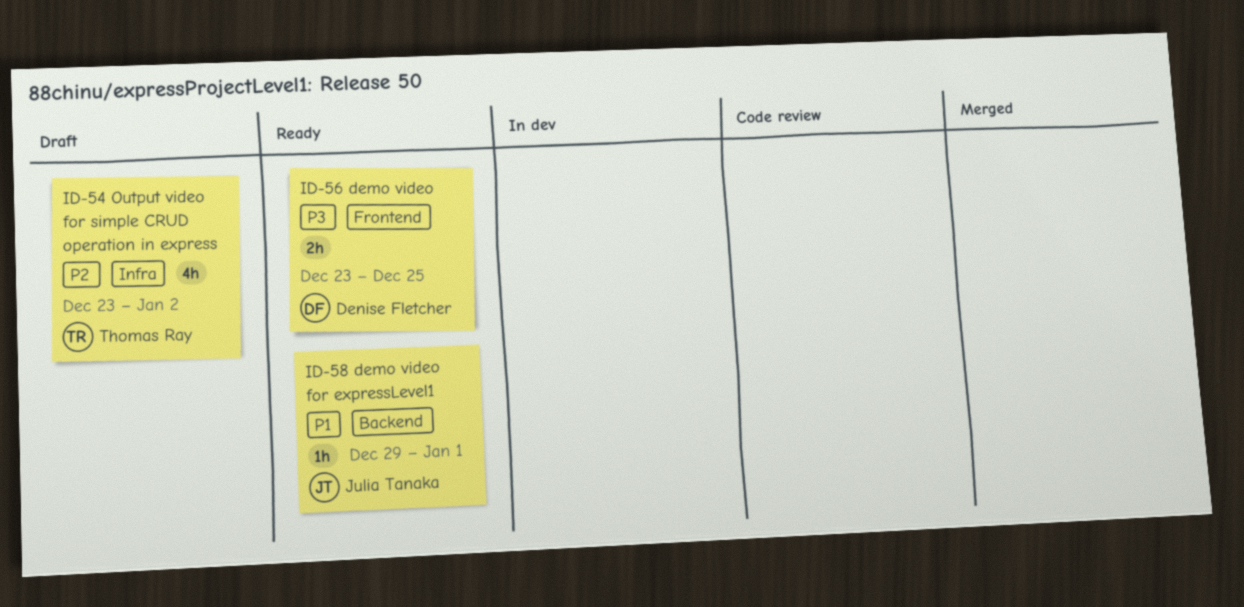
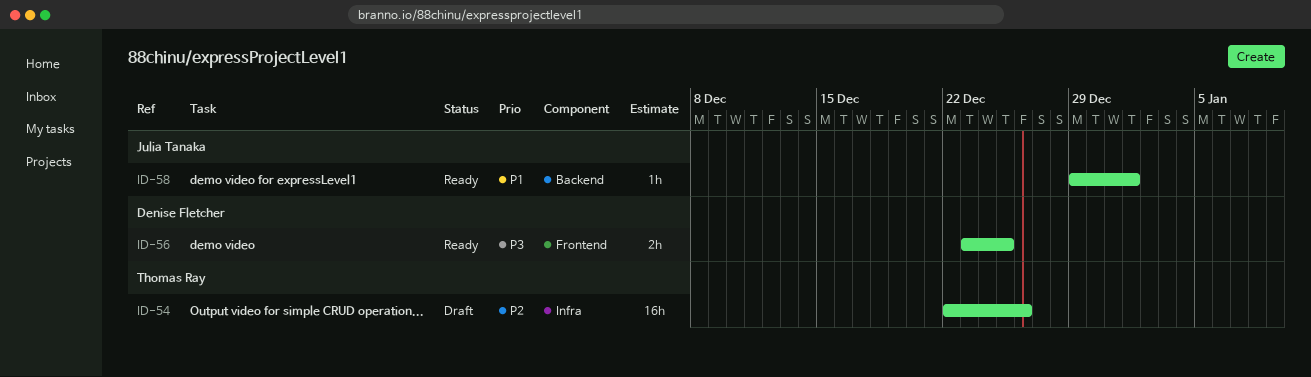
ID-54, estimate: 4h -> 16h
ID-54, start: Dec 23 -> Dec 22
ID-54, due: Jan 2 -> Dec 26

